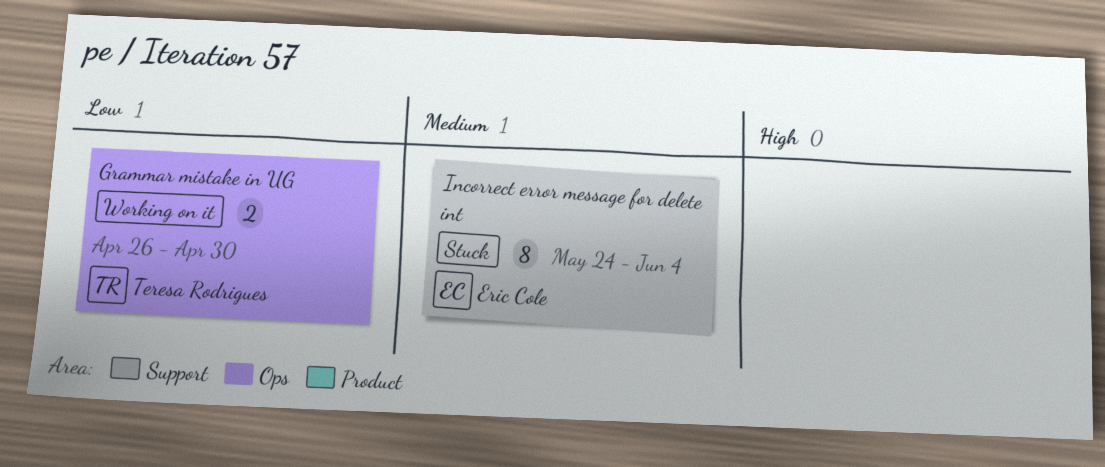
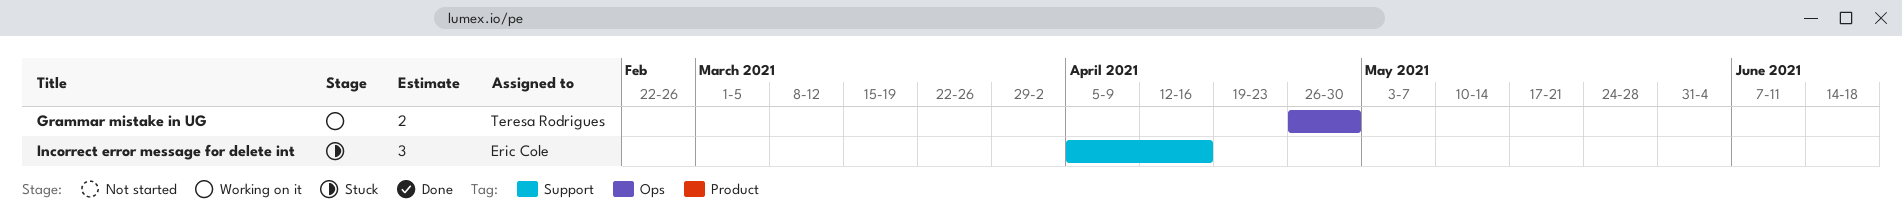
Incorrect error message for delete int, estimate: 8 -> 3
Incorrect error message for delete int, start: May 24 -> Apr 5
Incorrect error message for delete int, due: Jun 4 -> Apr 16

